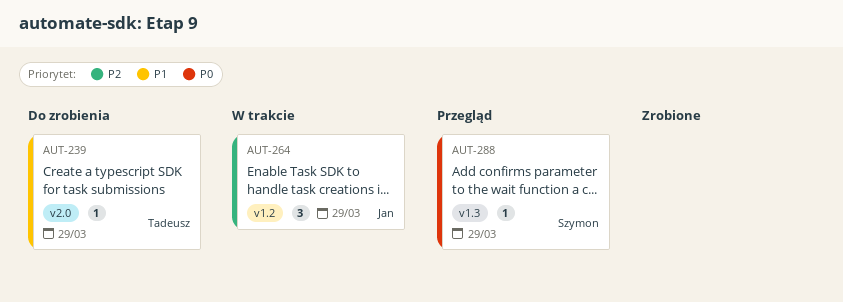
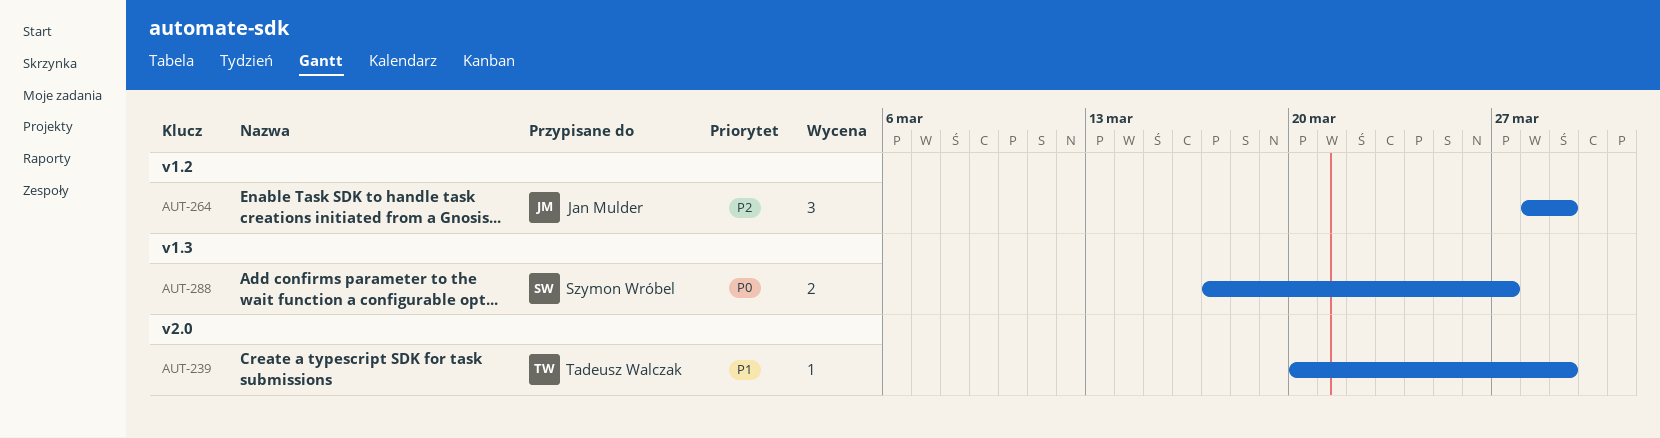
AUT-288, estimate: 1 -> 2
AUT-288, due: Mar 29 -> Mar 27

